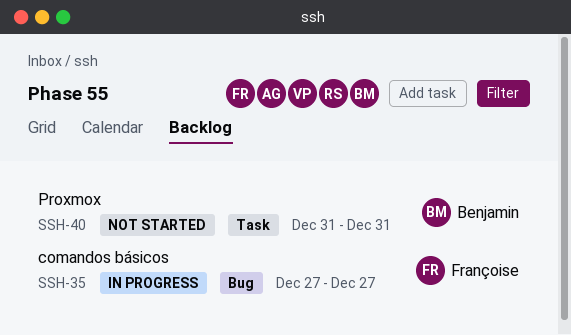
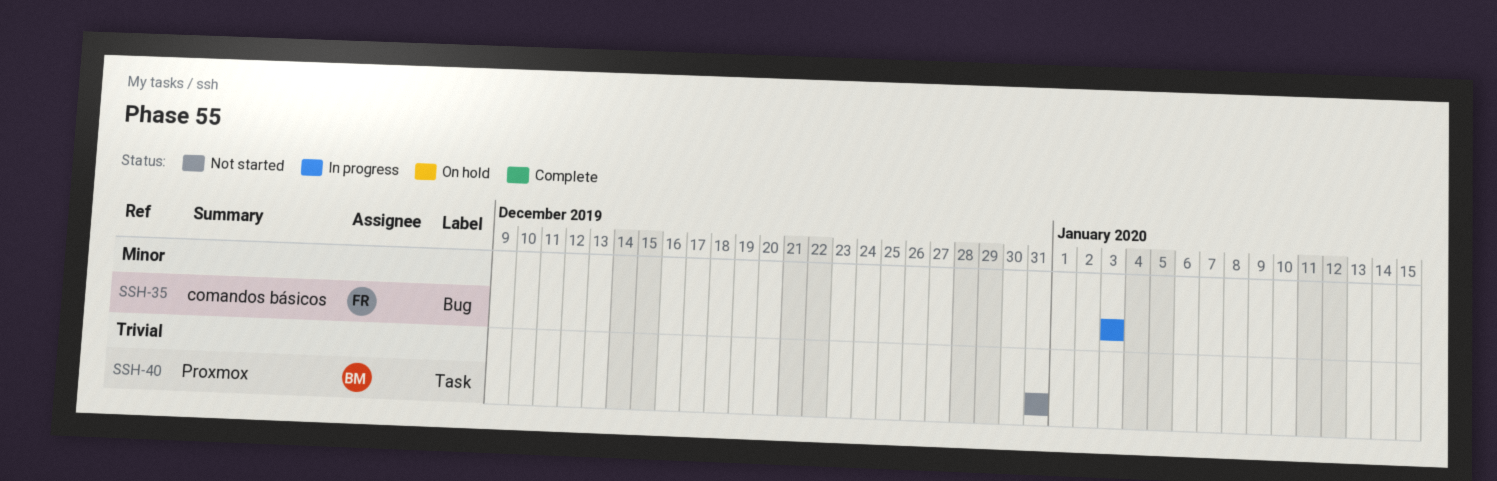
SSH-35, start: Dec 27 -> Jan 3
SSH-35, due: Dec 27 -> Jan 3

